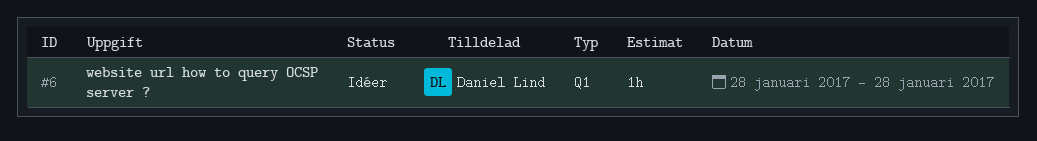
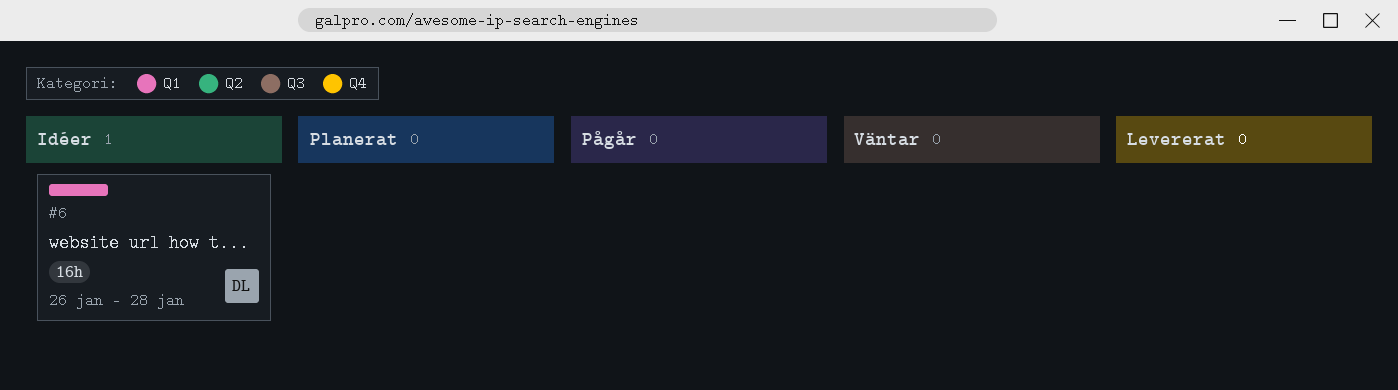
#6, estimate: 1h -> 16h
#6, start: Jan 28 -> Jan 26

